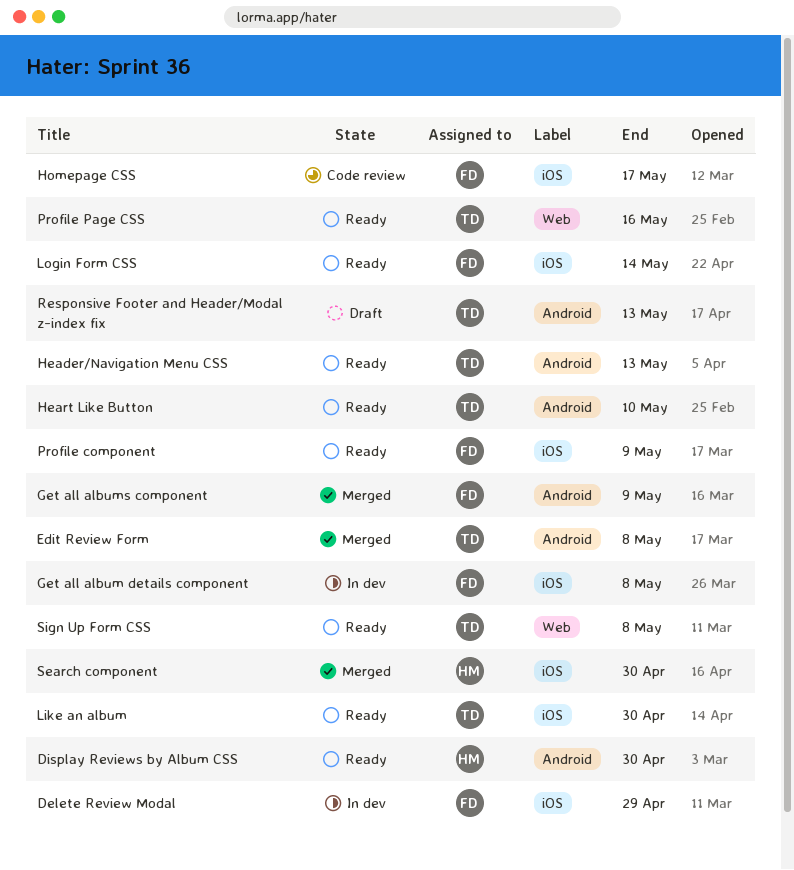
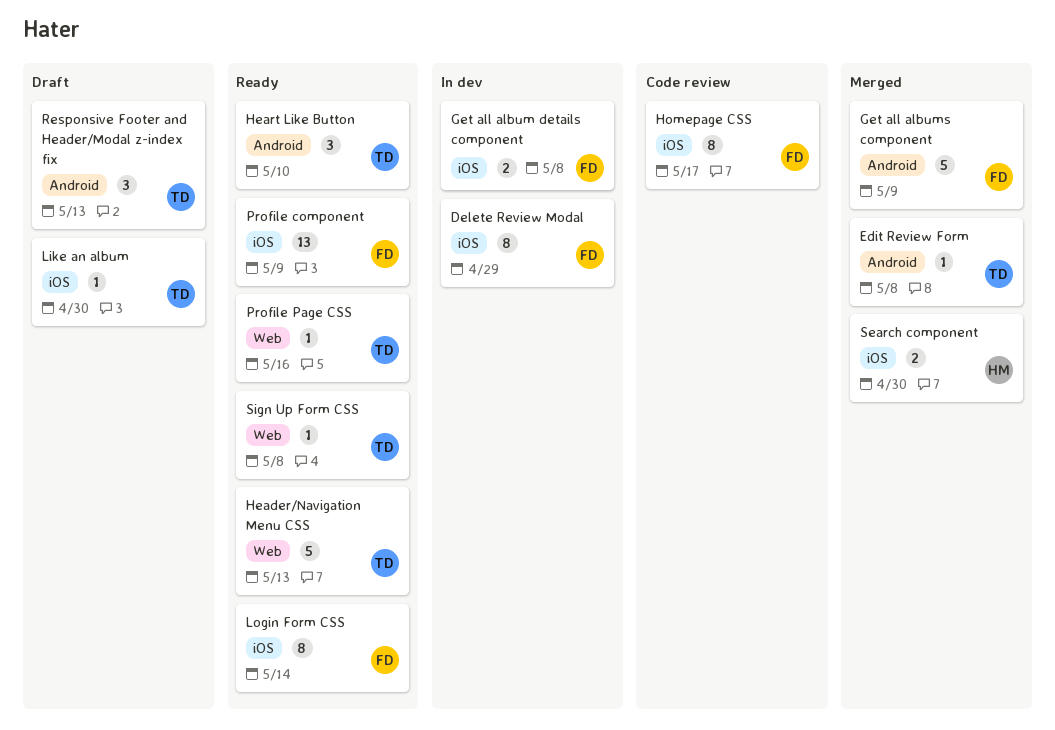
Display Reviews by Album CSS: present -> none
Header/Navigation Menu CSS, label: Android -> Web
Like an album, status: Ready -> Draft

